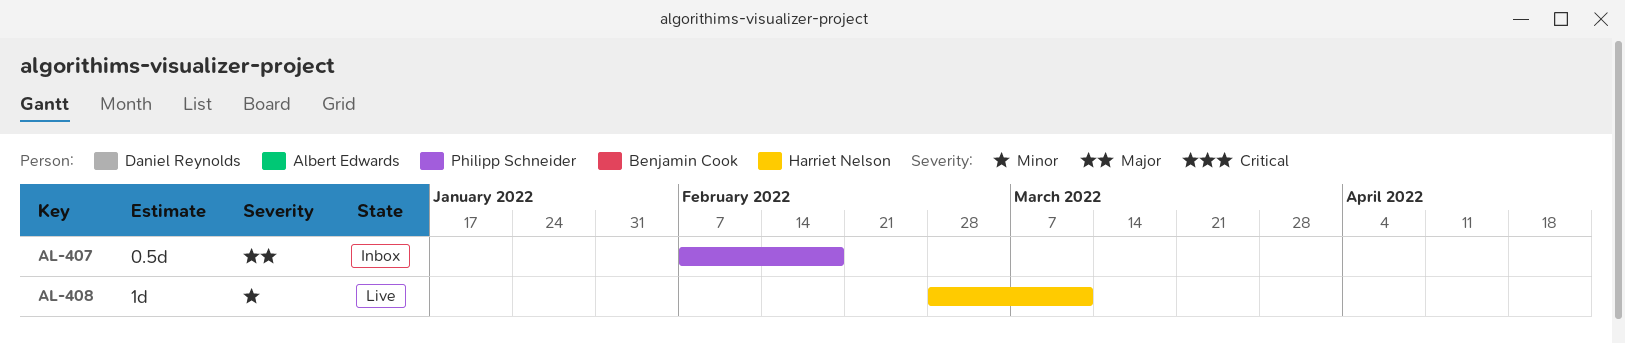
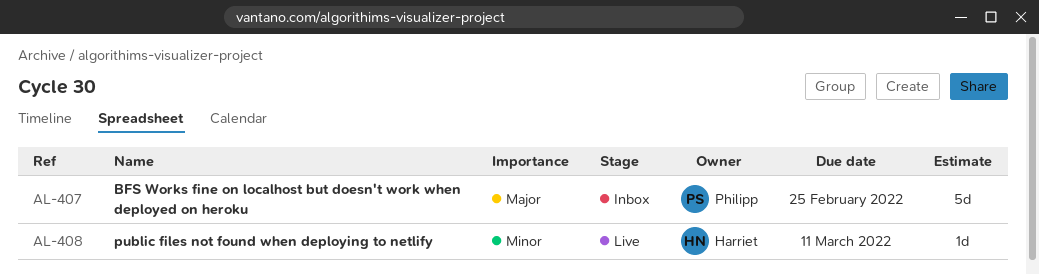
AL-407, estimate: 0.5d -> 5d
AL-407, due: Feb 18 -> Feb 25

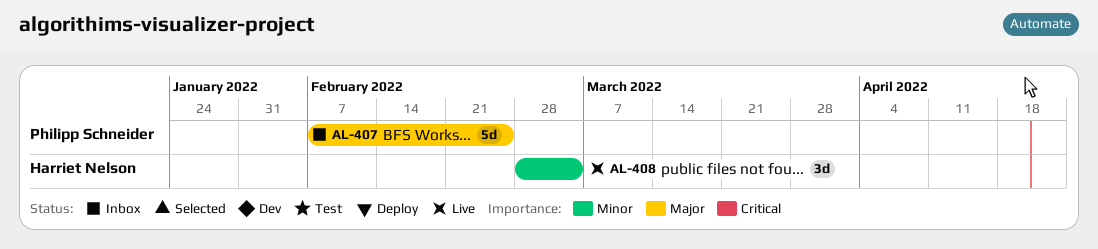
AL-408, estimate: 1d -> 3d
AL-408, due: Mar 11 -> Mar 4

